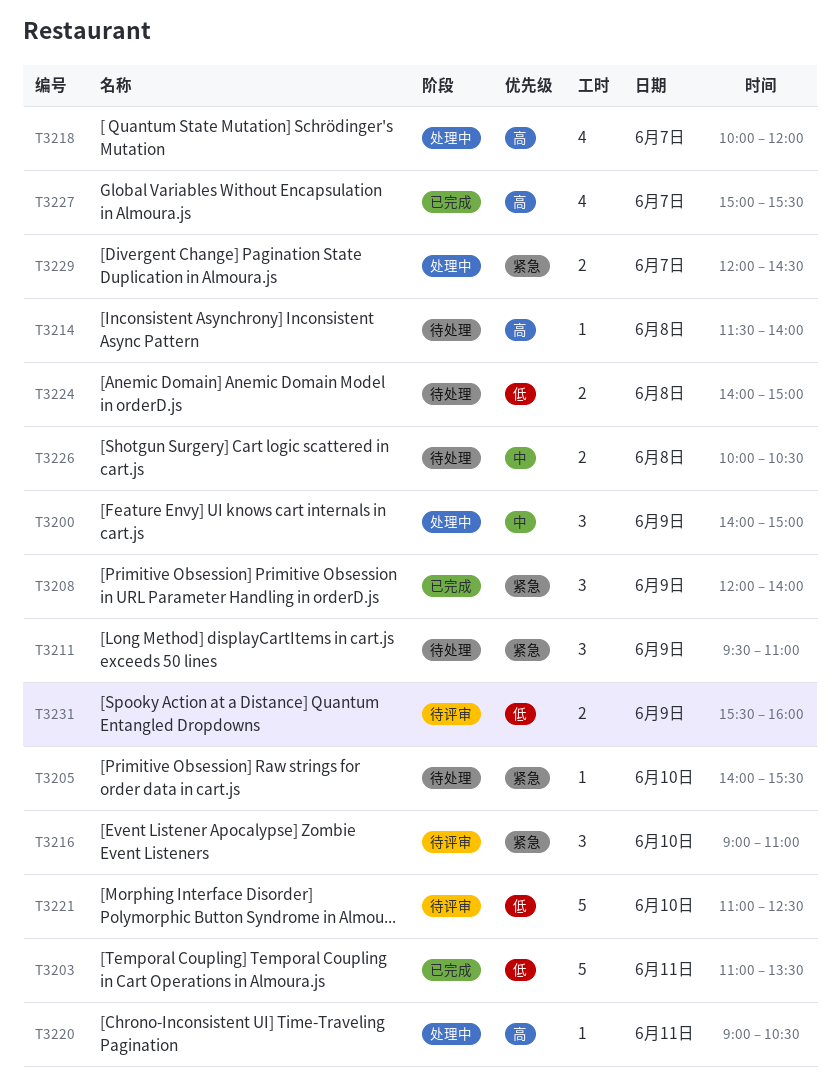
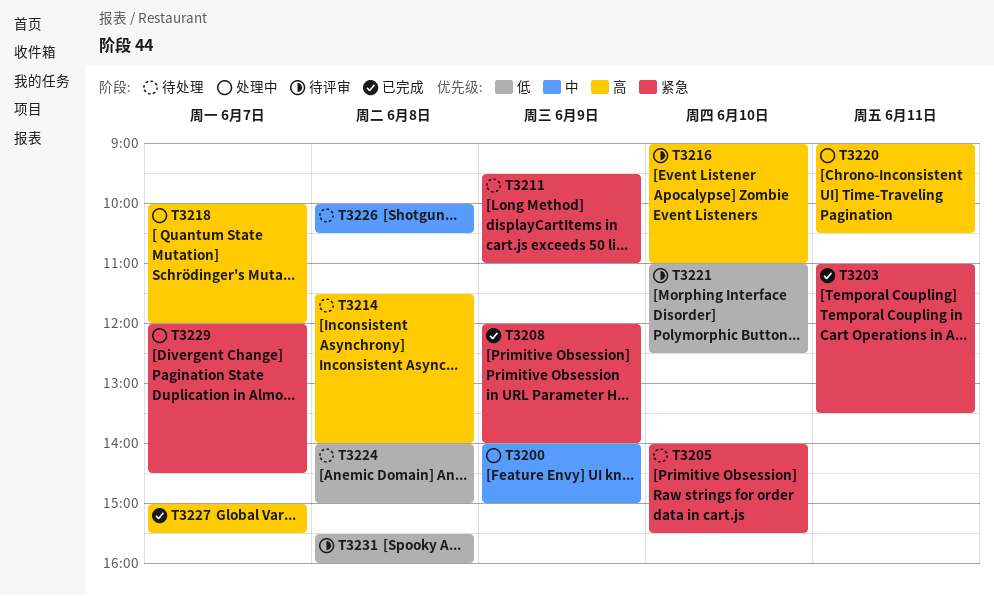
T3203, priority: 低 -> 紧急
T3216, priority: 紧急 -> 高
T3231, day: Jun 9 -> Jun 8

